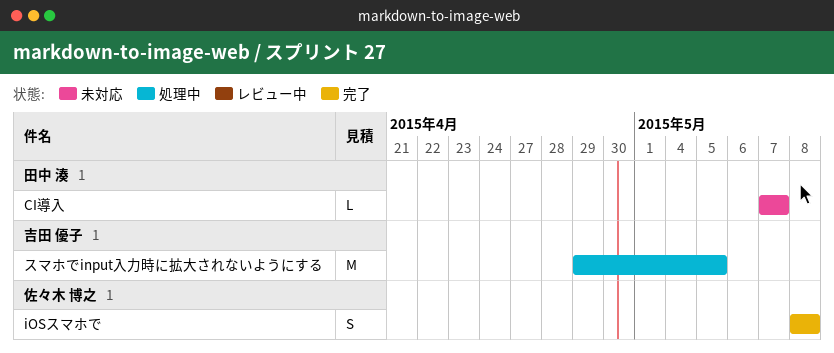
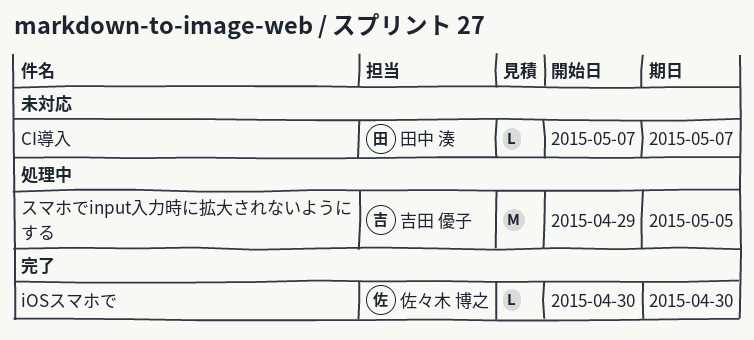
iOSスマホで, estimate: S -> L
iOSスマホで, start: May 8 -> Apr 30
iOSスマホで, due: May 8 -> Apr 30

